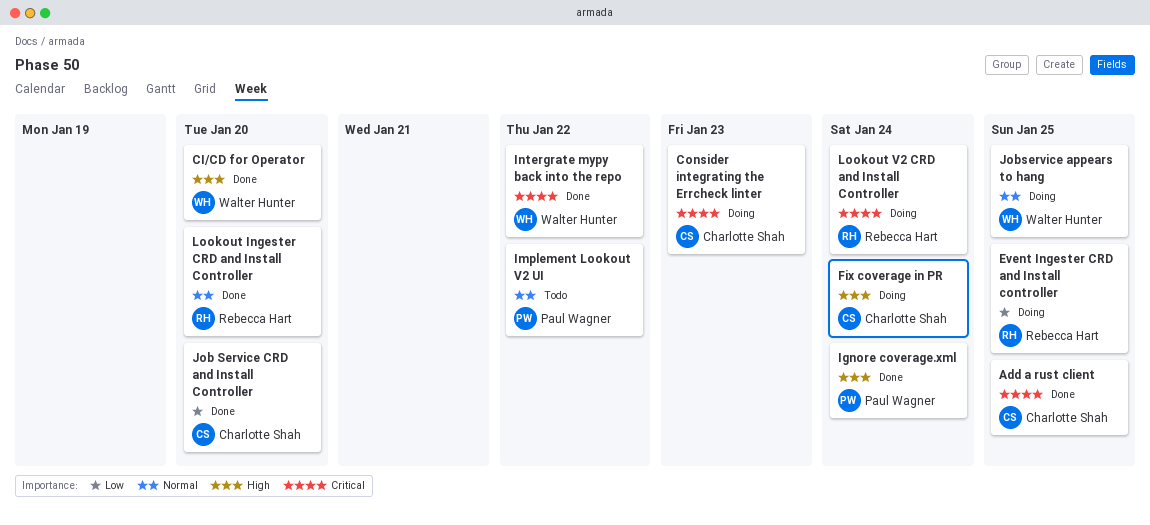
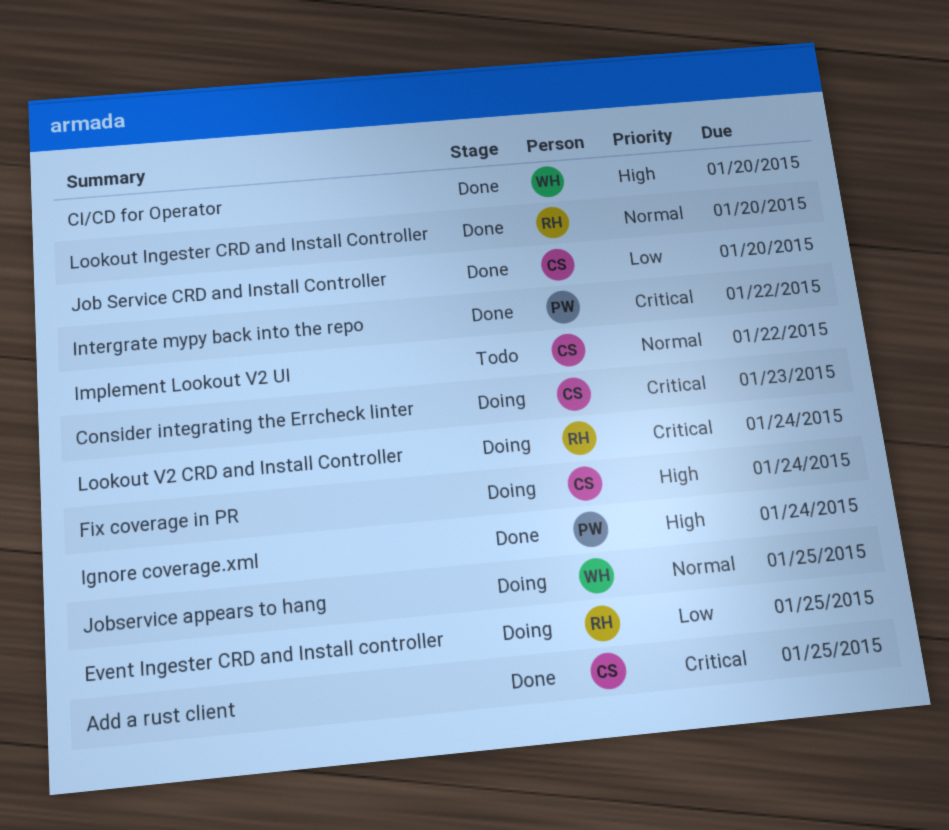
Implement Lookout V2 UI, owner: Paul Wagner -> Charlotte Shah
Intergrate mypy back into the repo, owner: Walter Hunter -> Paul Wagner

